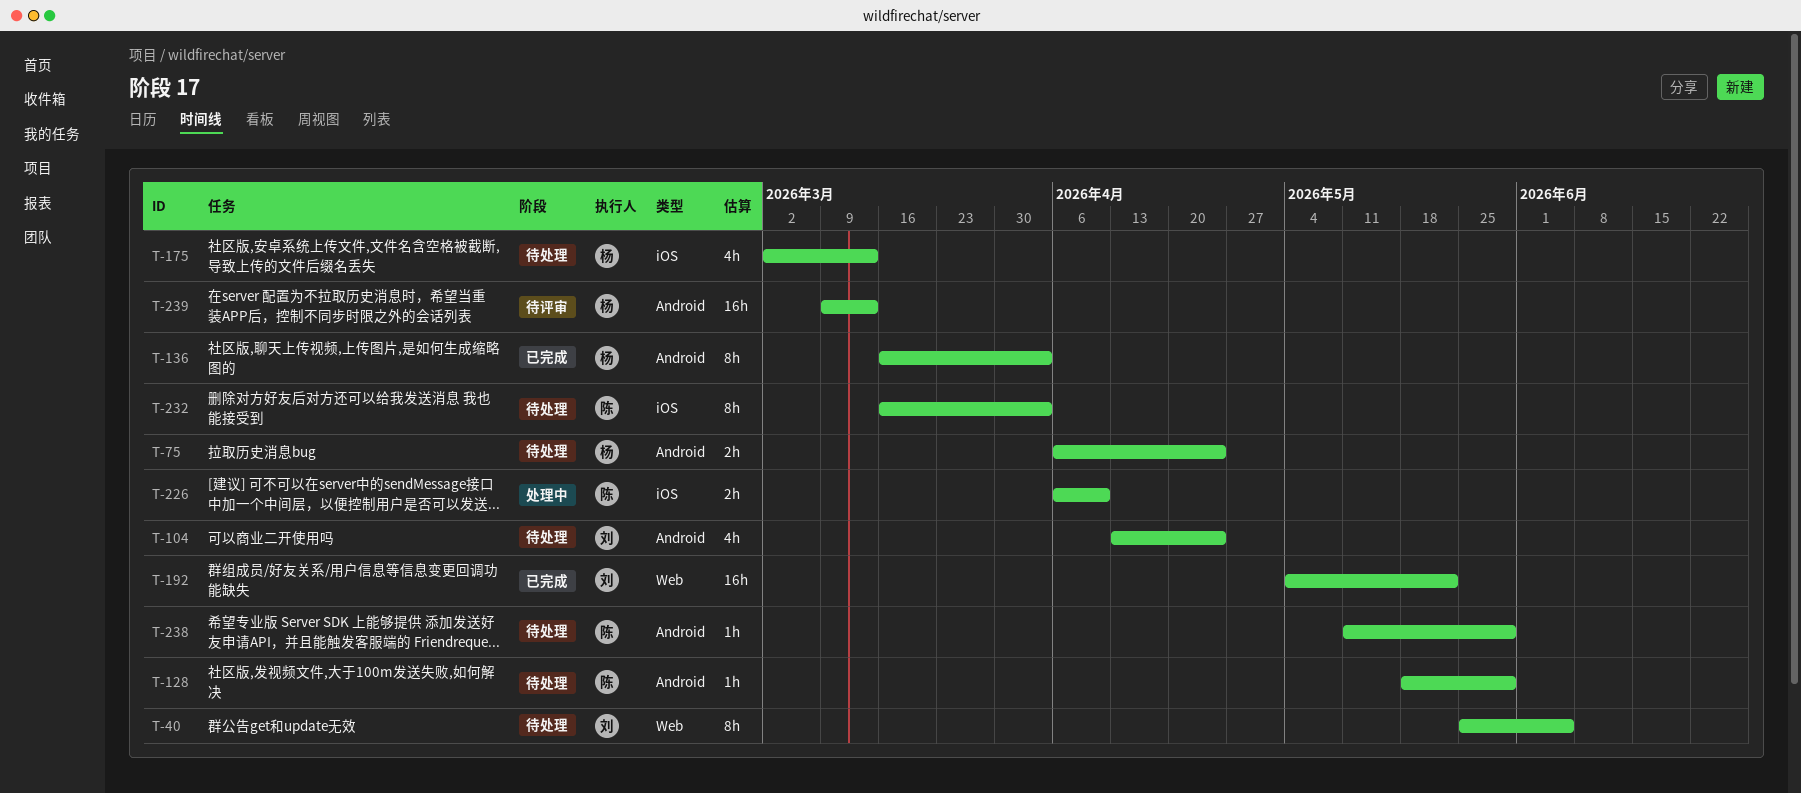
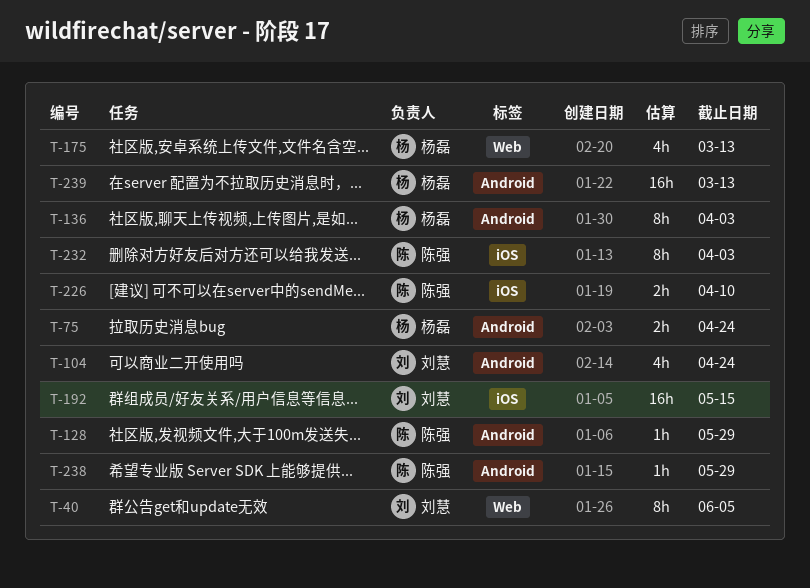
T-175, label: iOS -> Web
T-192, label: Web -> iOS
T-192, due: May 22 -> May 15

